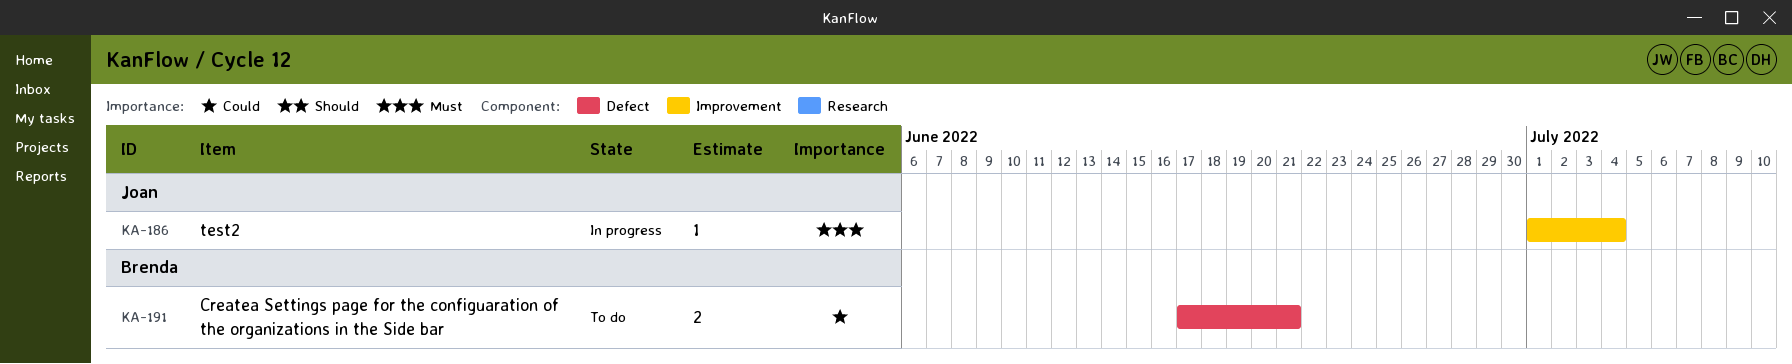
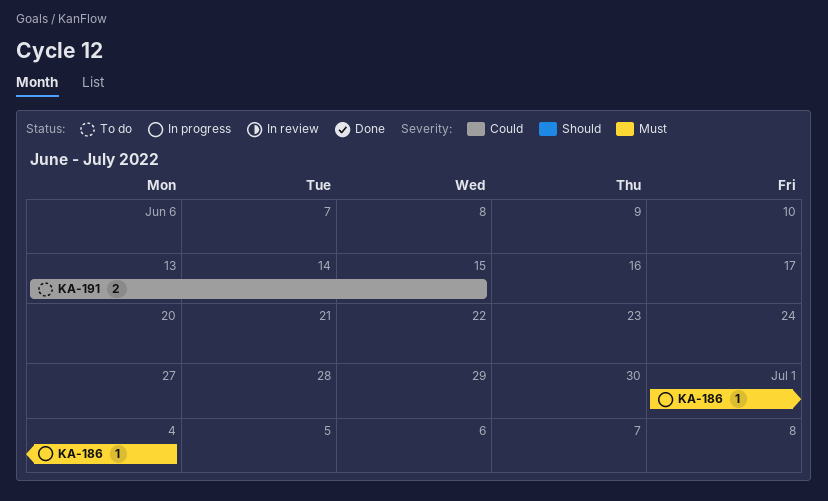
KA-191, start: Jun 17 -> Jun 13
KA-191, due: Jun 21 -> Jun 15

